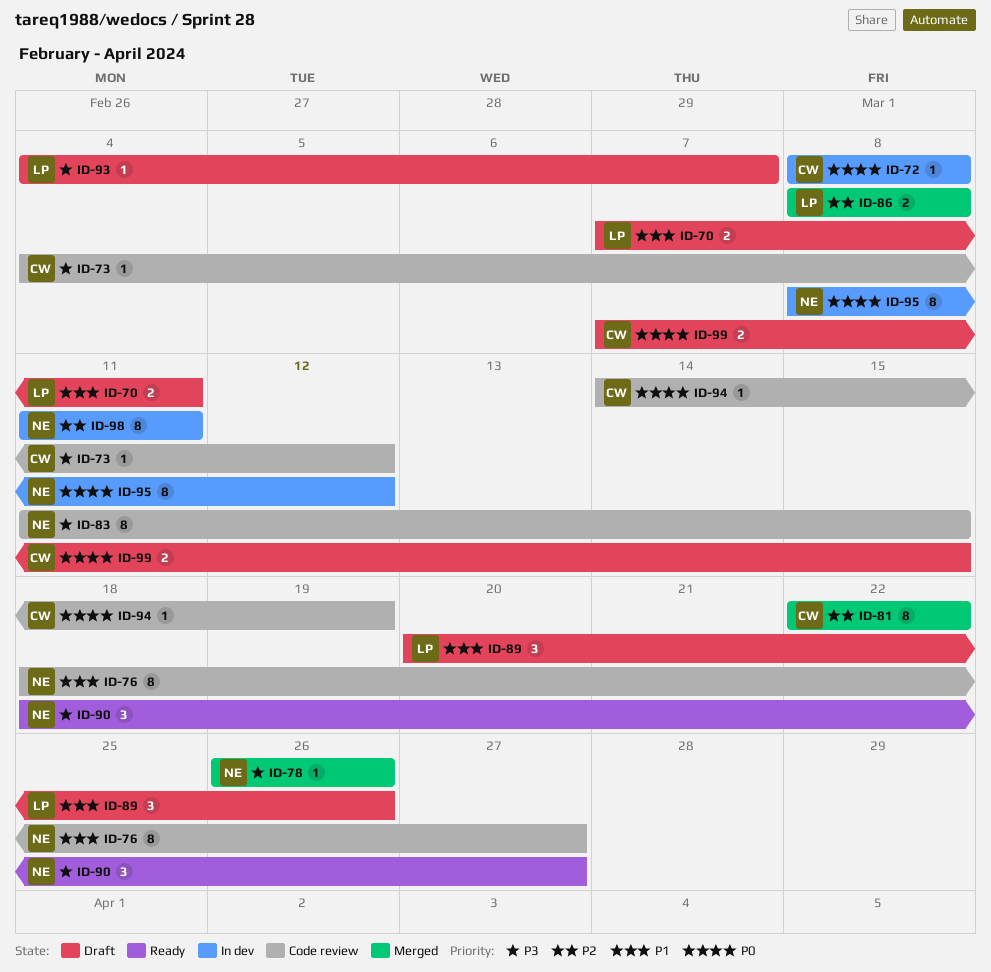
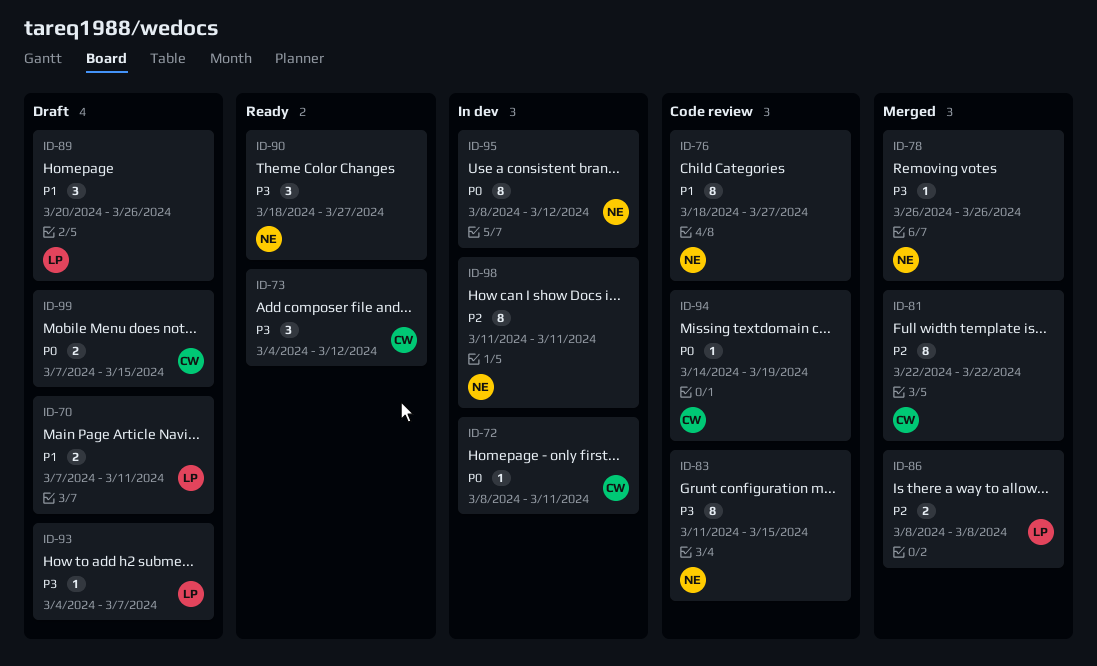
ID-72, due: Mar 8 -> Mar 11
ID-73, status: Code review -> Ready
ID-73, estimate: 1 -> 3

